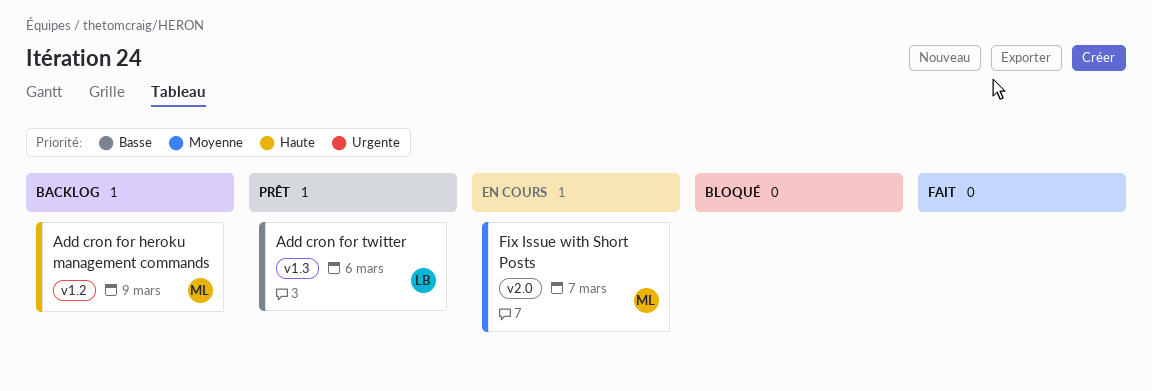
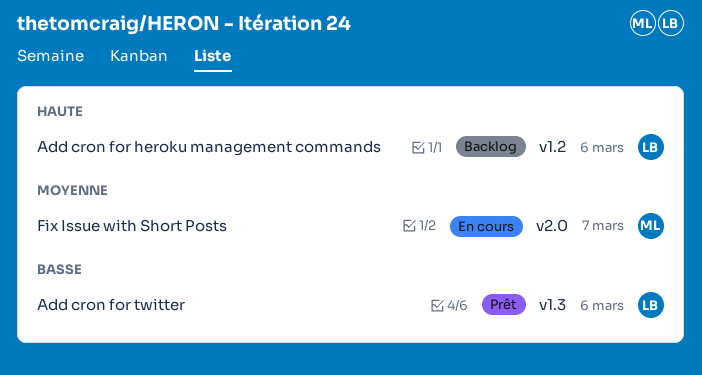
Add cron for heroku management commands, owner: ML -> LB
Add cron for heroku management commands, due: Mar 9 -> Mar 6

